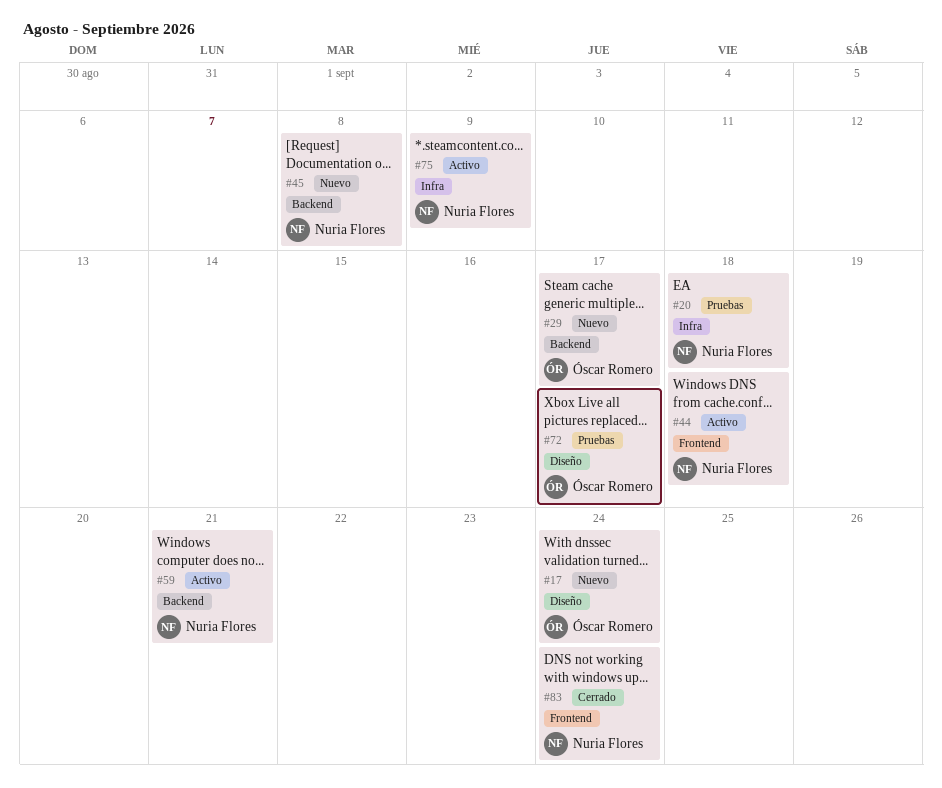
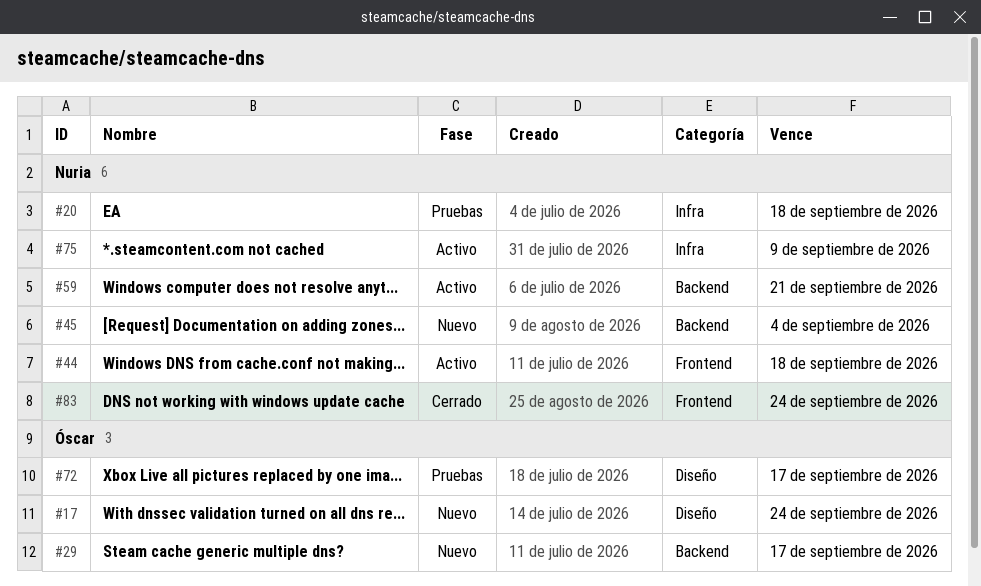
#45, due: Sep 8 -> Sep 4

